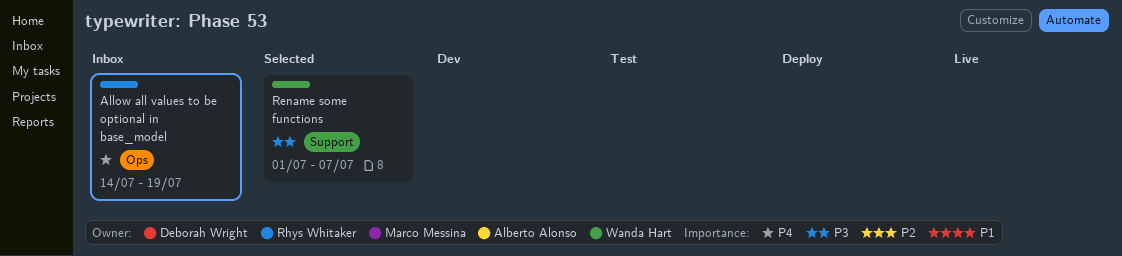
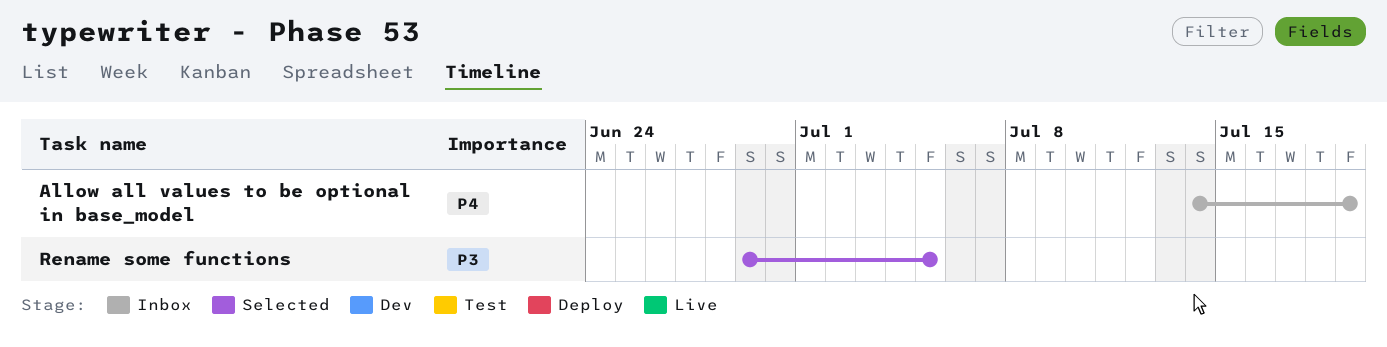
Rename some functions, start: Jul 1 -> Jun 29
Rename some functions, due: Jul 7 -> Jul 5

